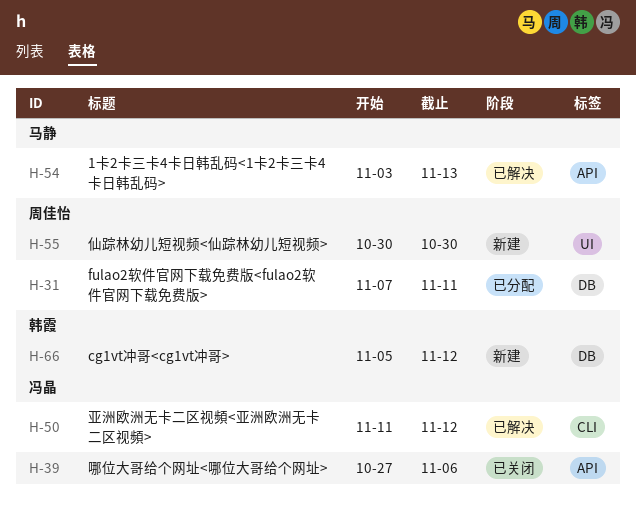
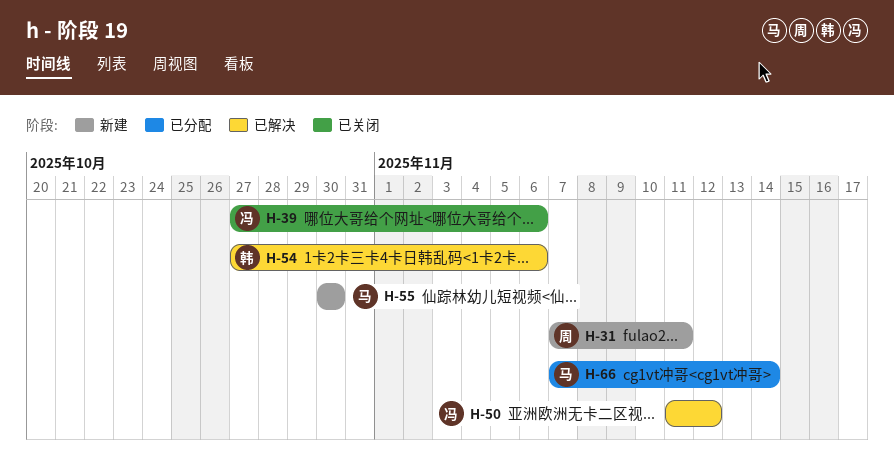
H-31, status: 已分配 -> 新建
H-54, owner: 马静 -> 韩霞
H-54, start: Nov 3 -> Oct 27
H-54, due: Nov 13 -> Nov 6
H-55, owner: 周佳怡 -> 马静
H-66, status: 新建 -> 已分配
H-66, owner: 韩霞 -> 马静
H-66, start: Nov 5 -> Nov 7
H-66, due: Nov 12 -> Nov 14

